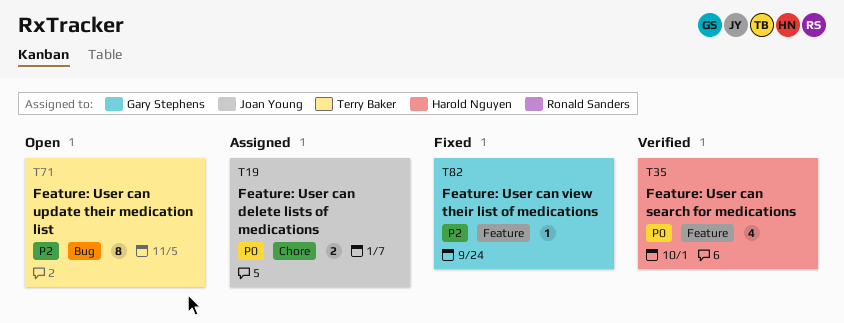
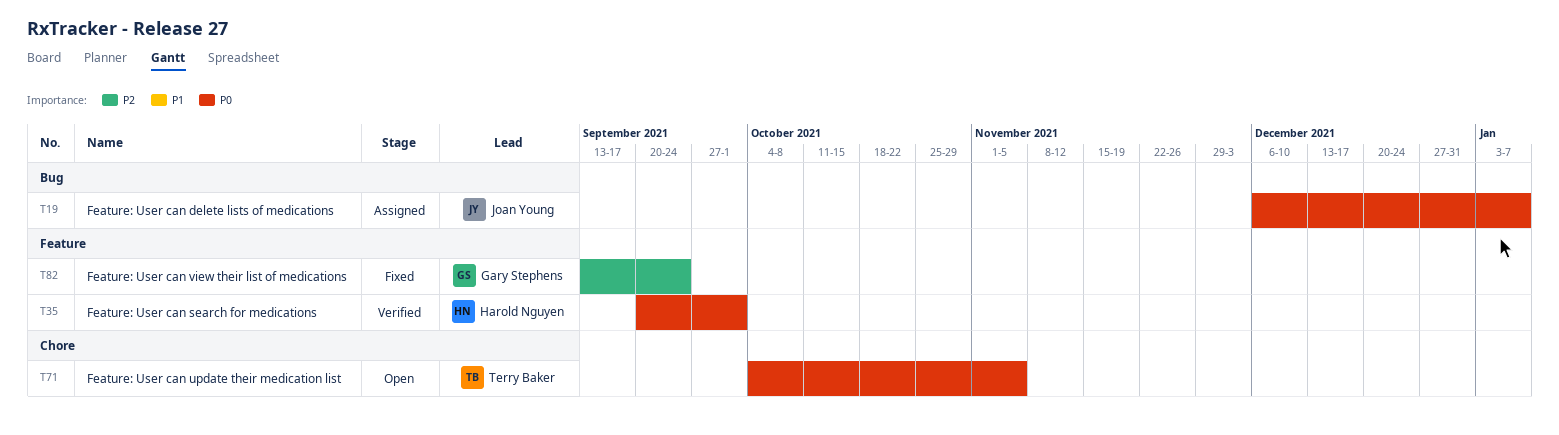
T19, label: Chore -> Bug
T71, priority: P2 -> P0
T71, label: Bug -> Chore

